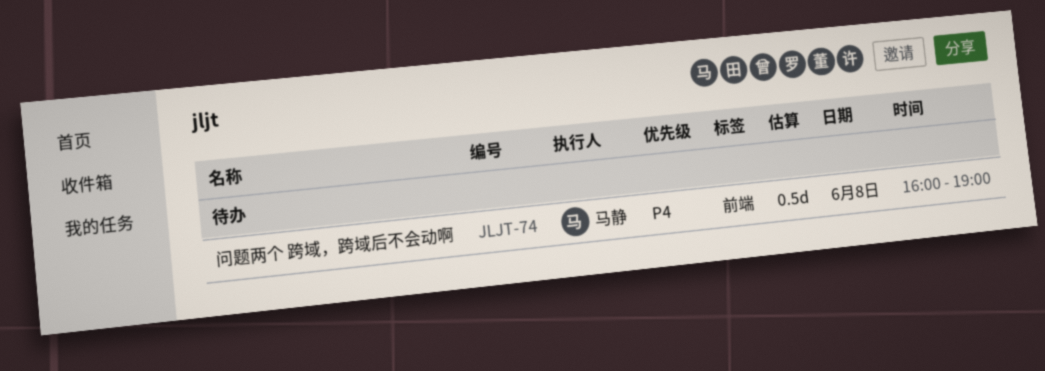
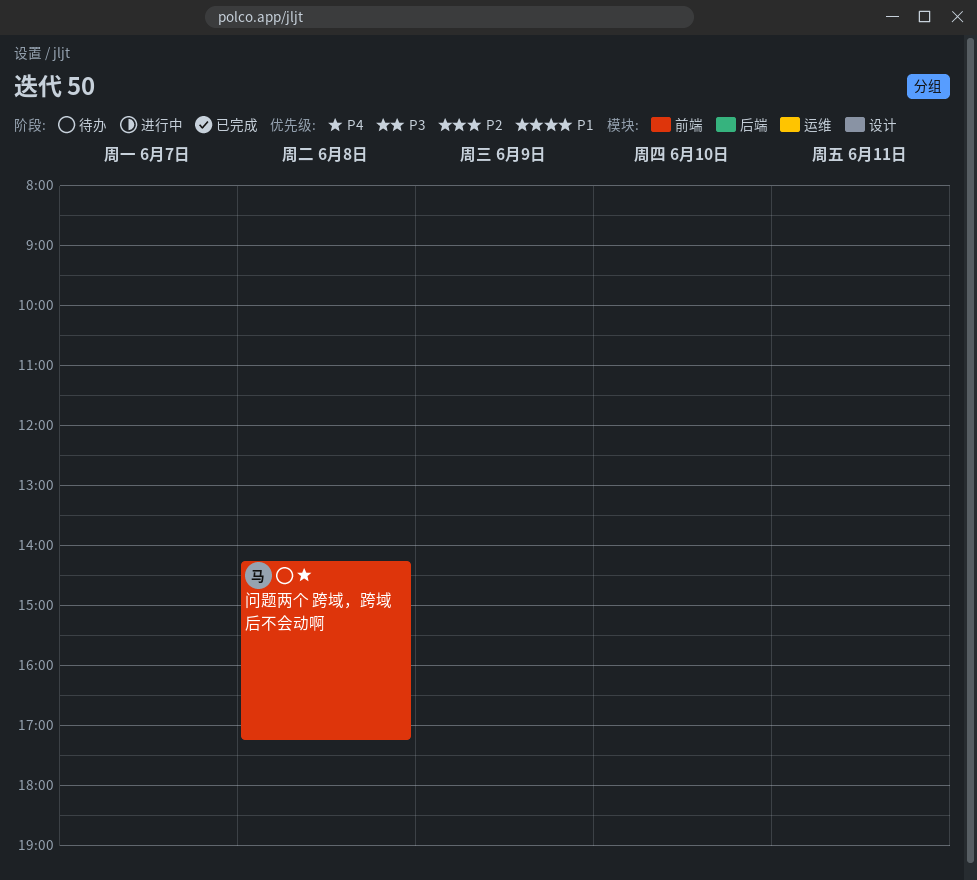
问题两个 跨域，跨域后不会动啊, begins: 16:00 -> 14:15
问题两个 跨域，跨域后不会动啊, ends: 19:00 -> 17:15

